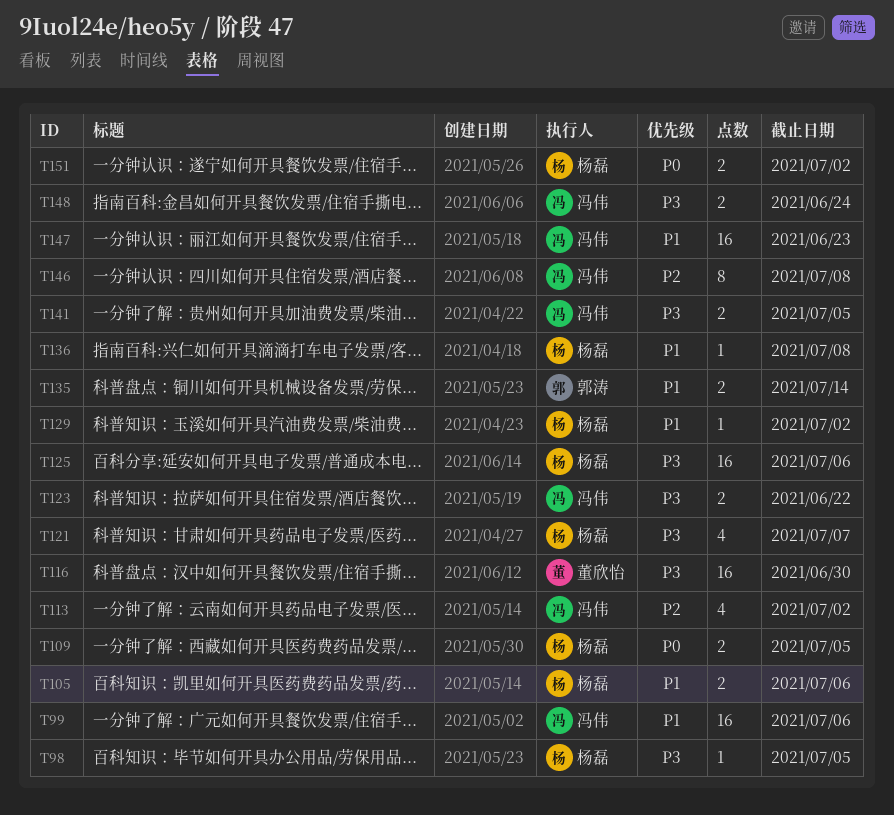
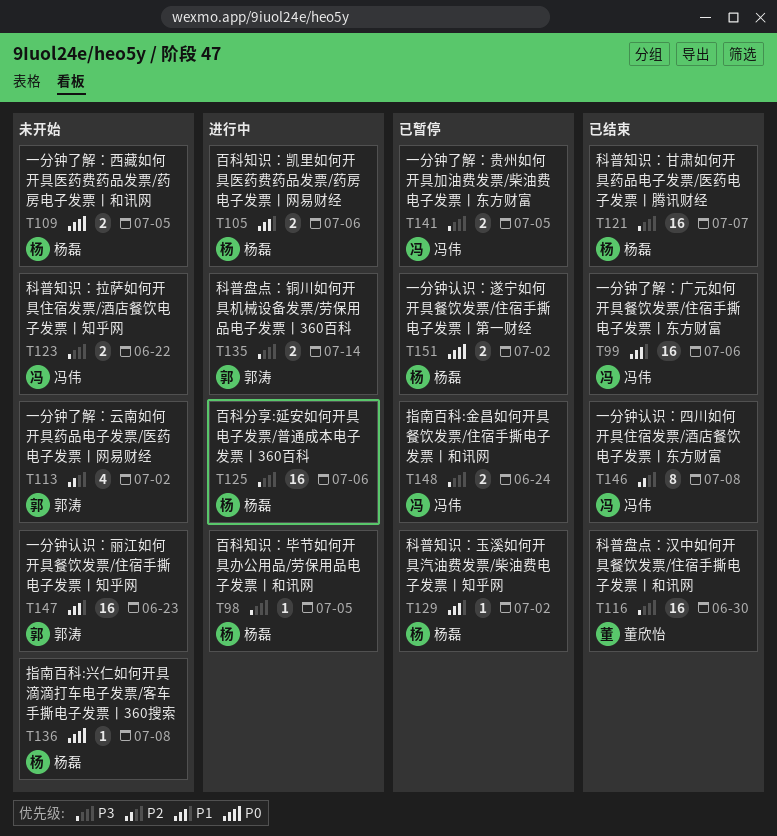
T113, owner: 冯伟 -> 郭涛
T121, estimate: 4 -> 16
T135, priority: P1 -> P3
T136, priority: P1 -> P0
T147, owner: 冯伟 -> 郭涛

